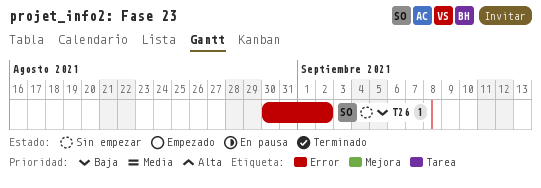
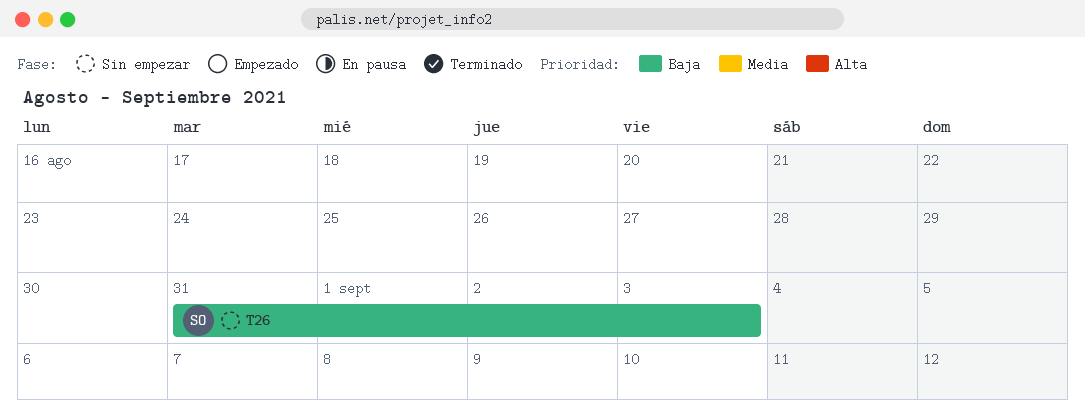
T26, start: Aug 30 -> Aug 31
T26, due: Sep 2 -> Sep 3

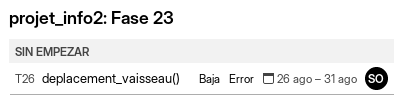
T26, start: Aug 31 -> Aug 26
T26, due: Sep 3 -> Aug 31

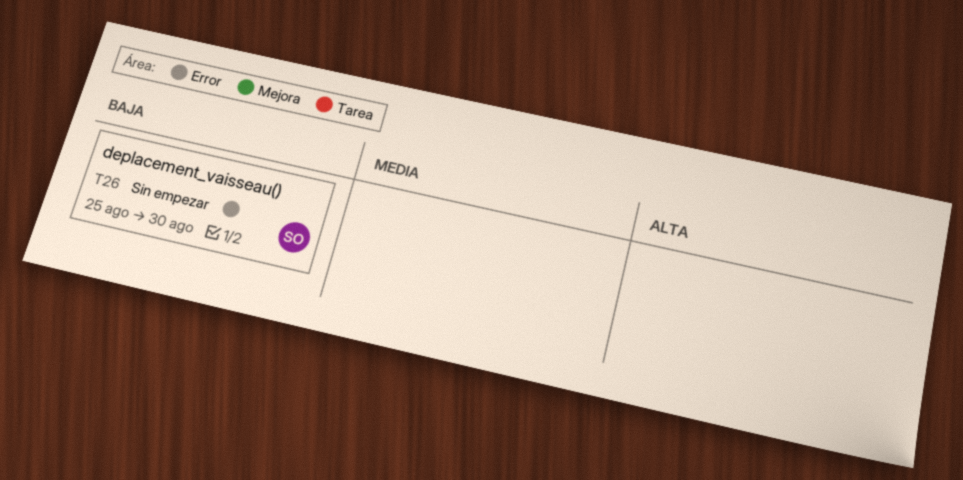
T26, start: Aug 26 -> Aug 25
T26, due: Aug 31 -> Aug 30

